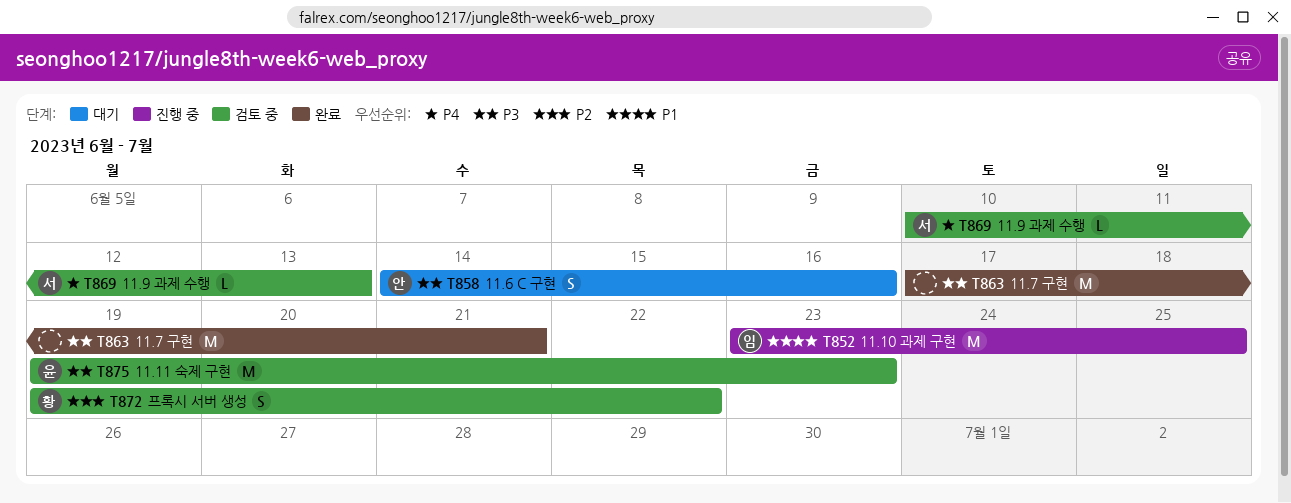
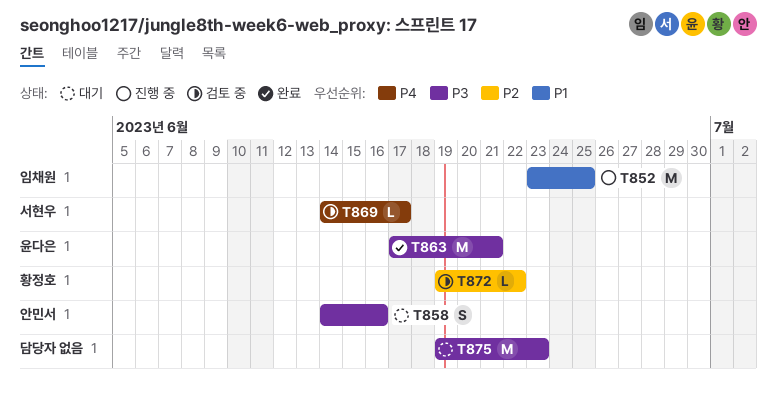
T863, owner: none -> 윤다은
T869, start: Jun 10 -> Jun 14
T869, due: Jun 13 -> Jun 17
T872, estimate: S -> L
T875, status: 검토 중 -> 대기
T875, owner: 윤다은 -> none

